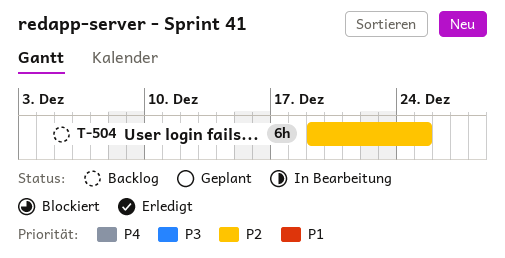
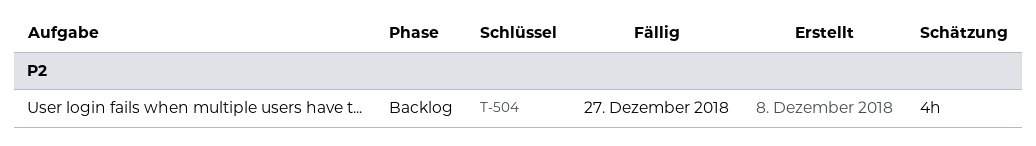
T-504, estimate: 6h -> 4h
T-504, due: Dec 25 -> Dec 27

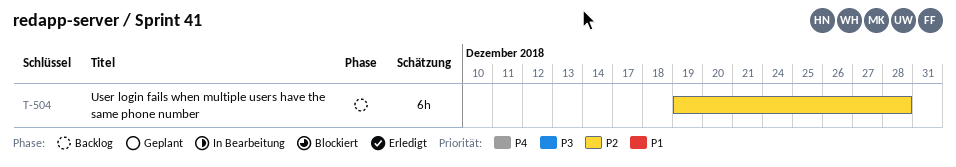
T-504, estimate: 4h -> 6h
T-504, due: Dec 27 -> Dec 28

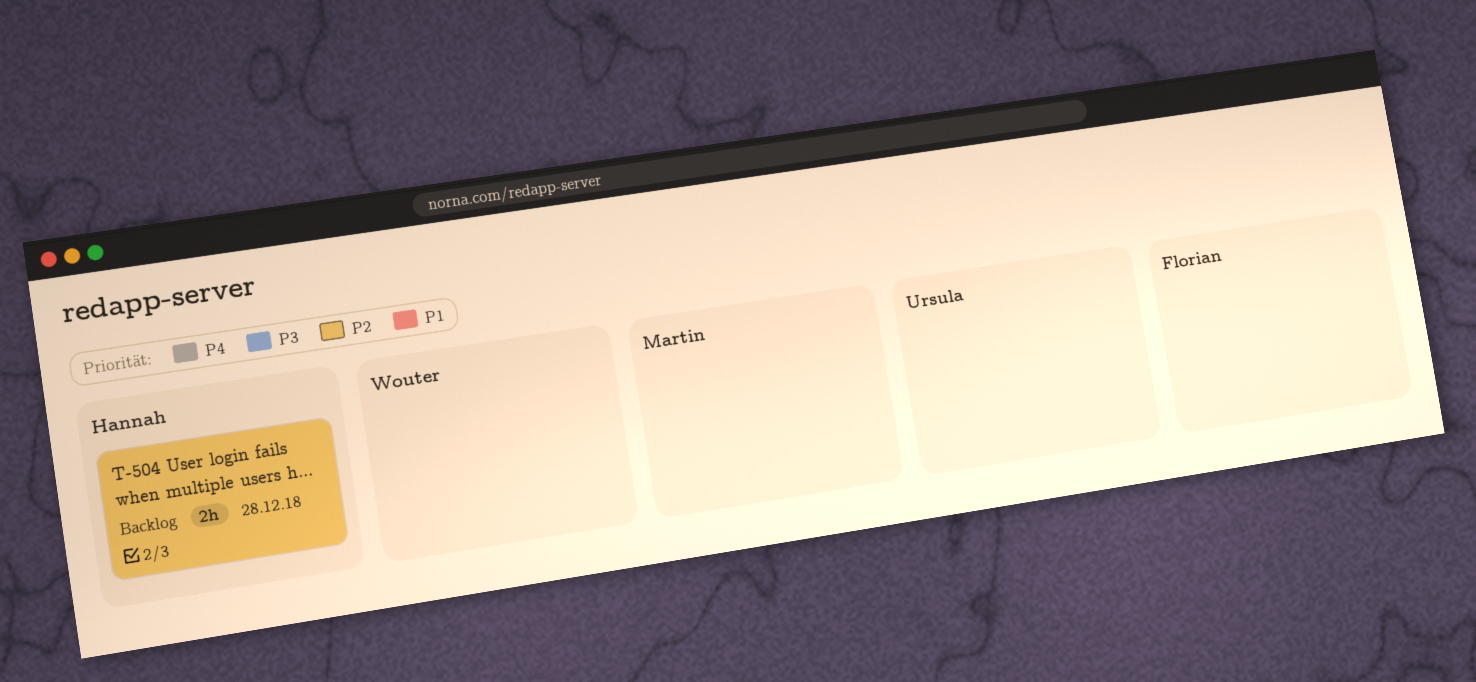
T-504, estimate: 6h -> 2h

